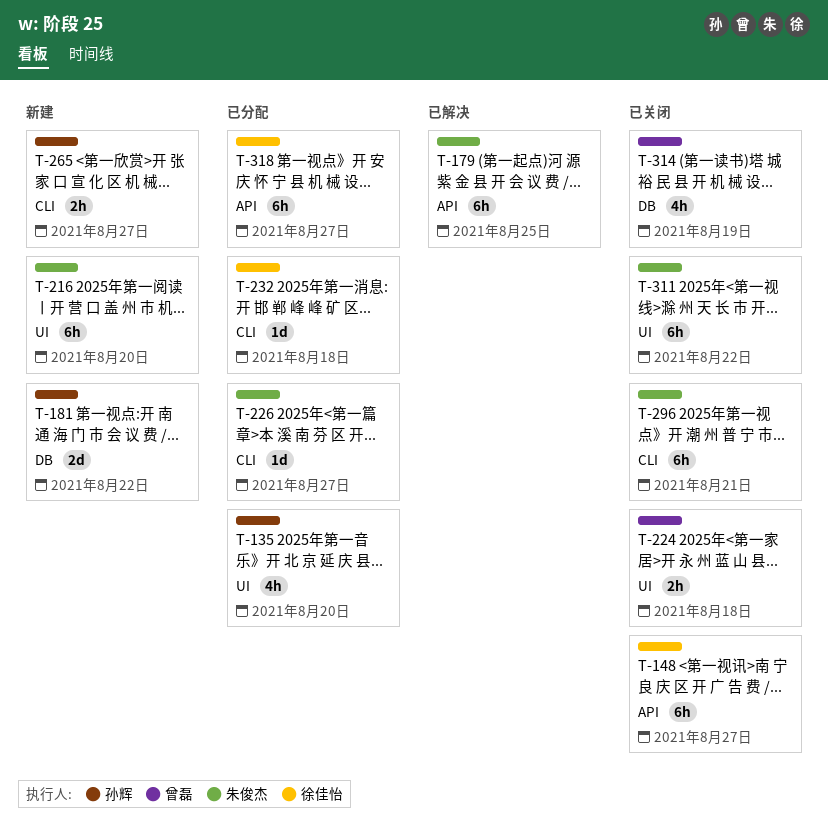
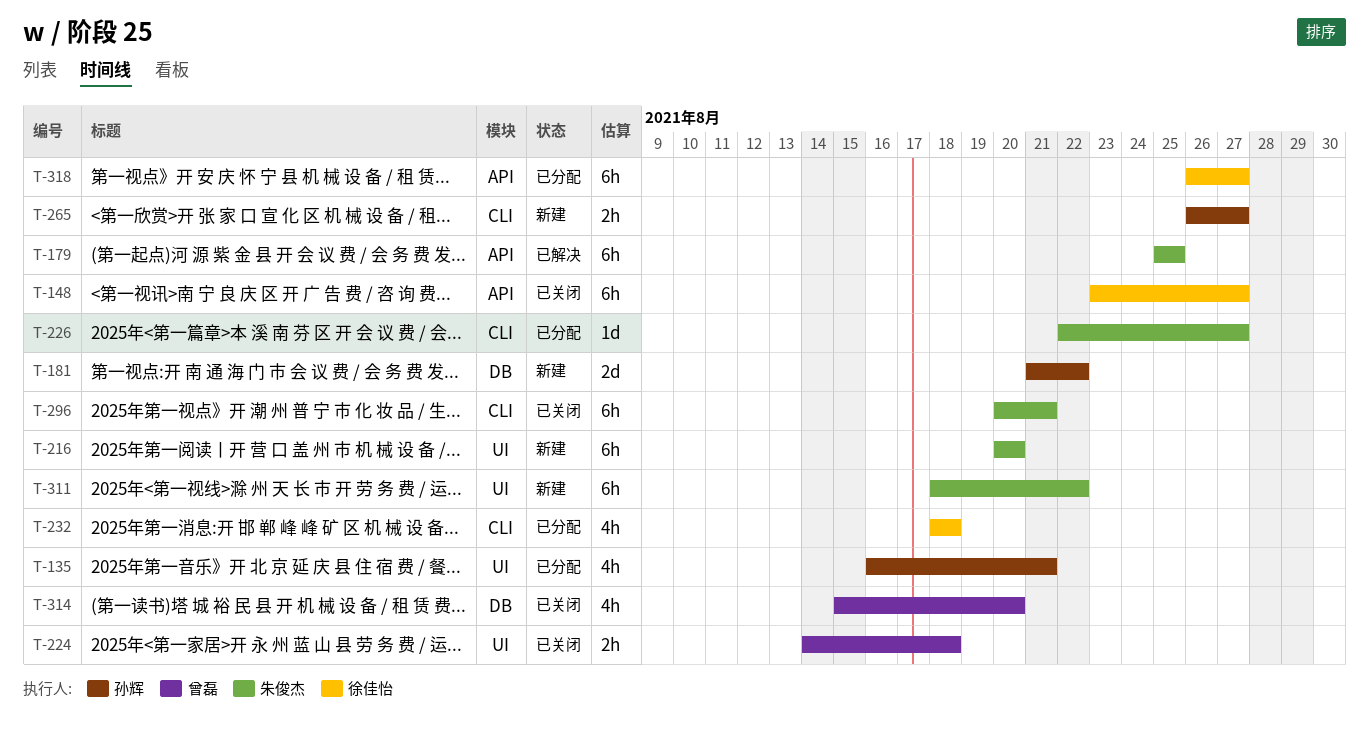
T-135, due: Aug 20 -> Aug 21
T-232, estimate: 1d -> 4h
T-311, status: 已关闭 -> 新建
T-314, due: Aug 19 -> Aug 20

